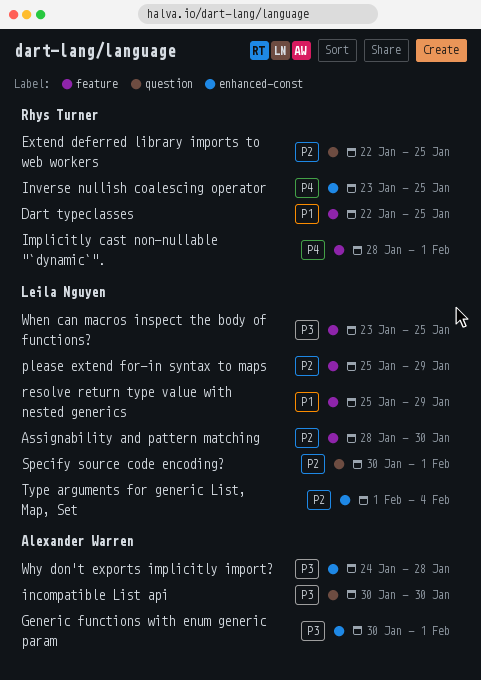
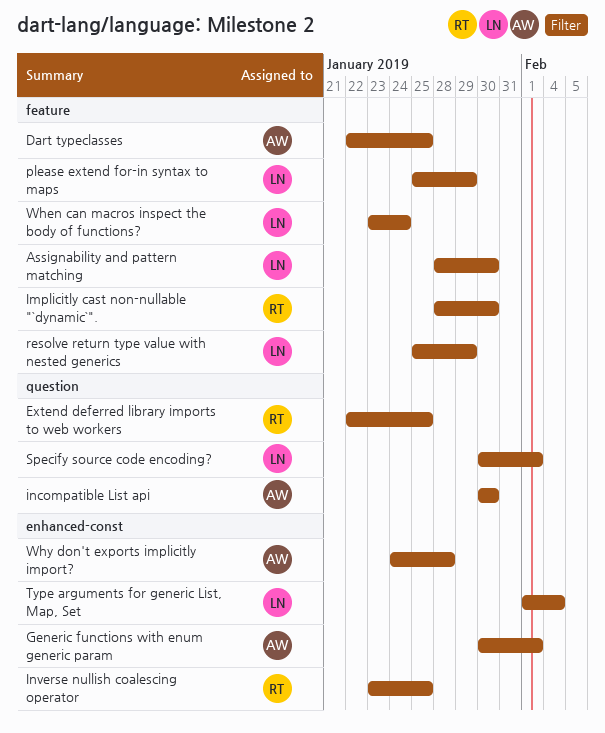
Dart typeclasses, owner: Rhys Turner -> Alexander Warren
Implicitly cast non-nullable "`dynamic`"., due: Feb 1 -> Jan 30
When can macros inspect the body of functions?, due: Jan 25 -> Jan 24

